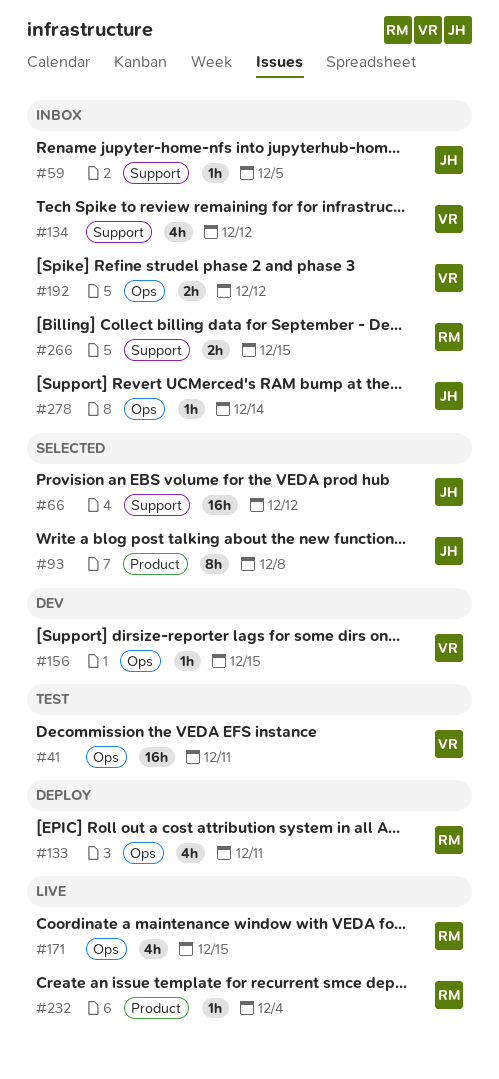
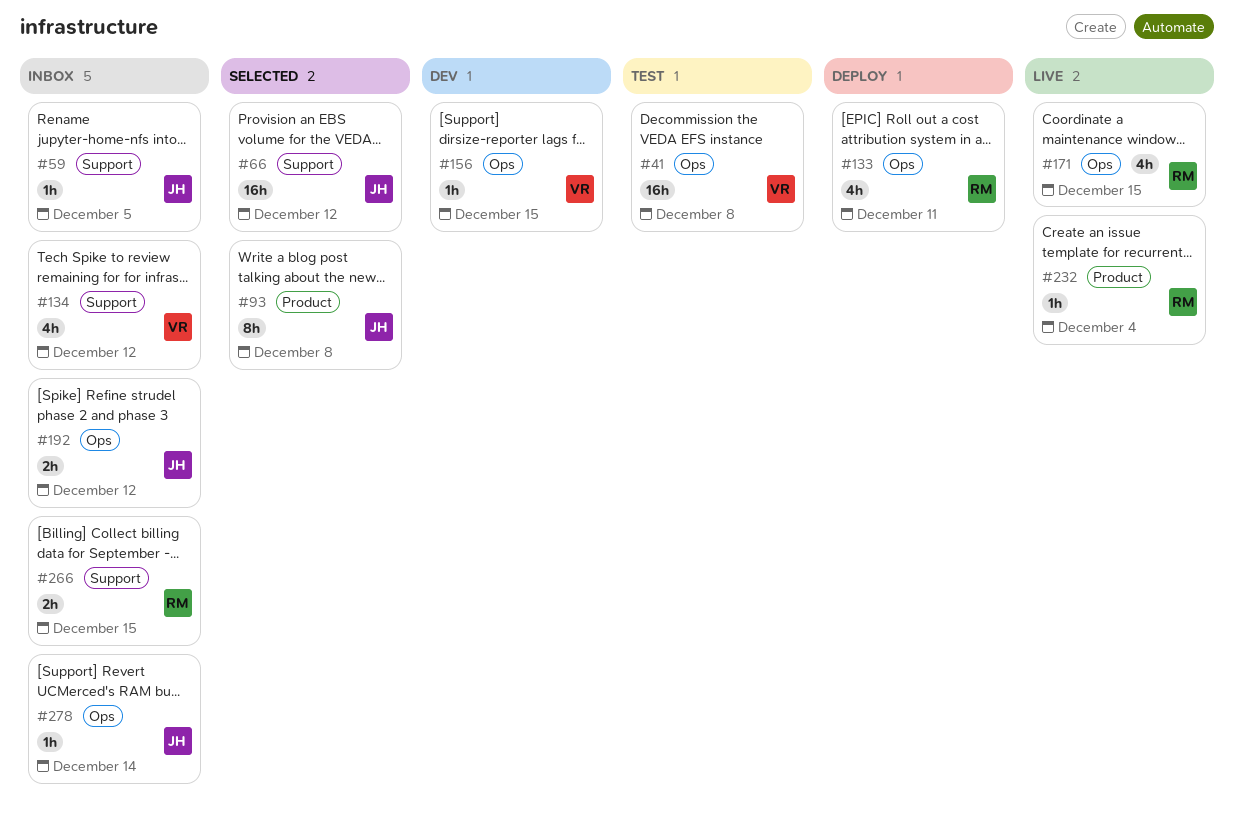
#41, due: Dec 11 -> Dec 8
#192, owner: VR -> JH

